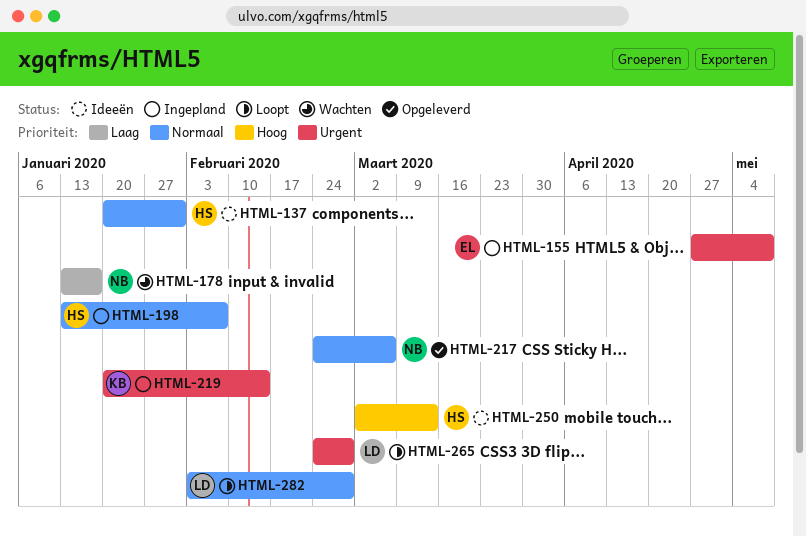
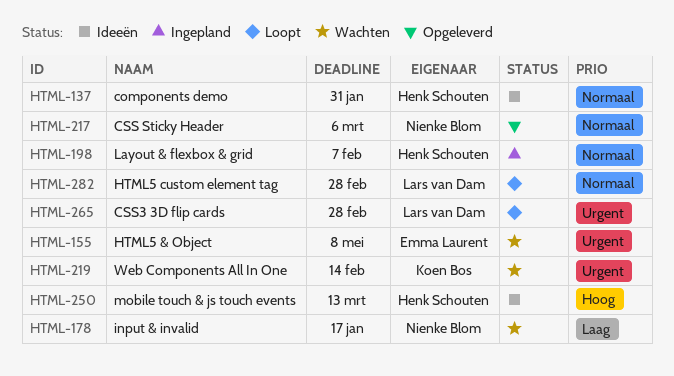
HTML-155, status: Ingepland -> Wachten
HTML-219, status: Ingepland -> Wachten

